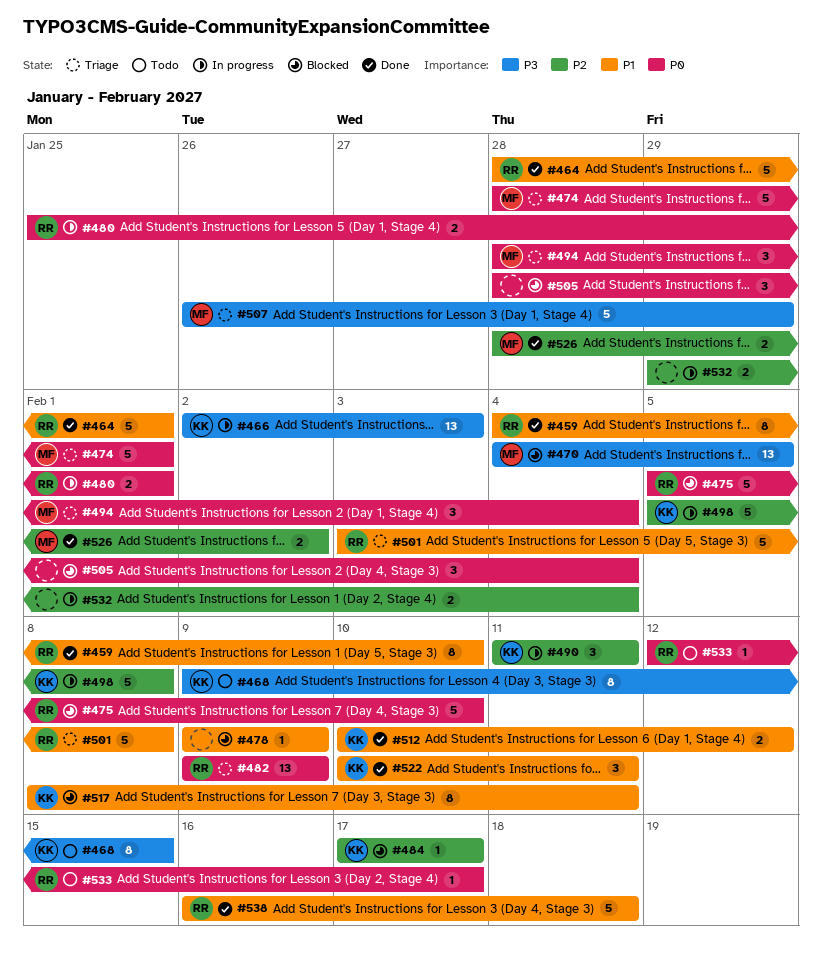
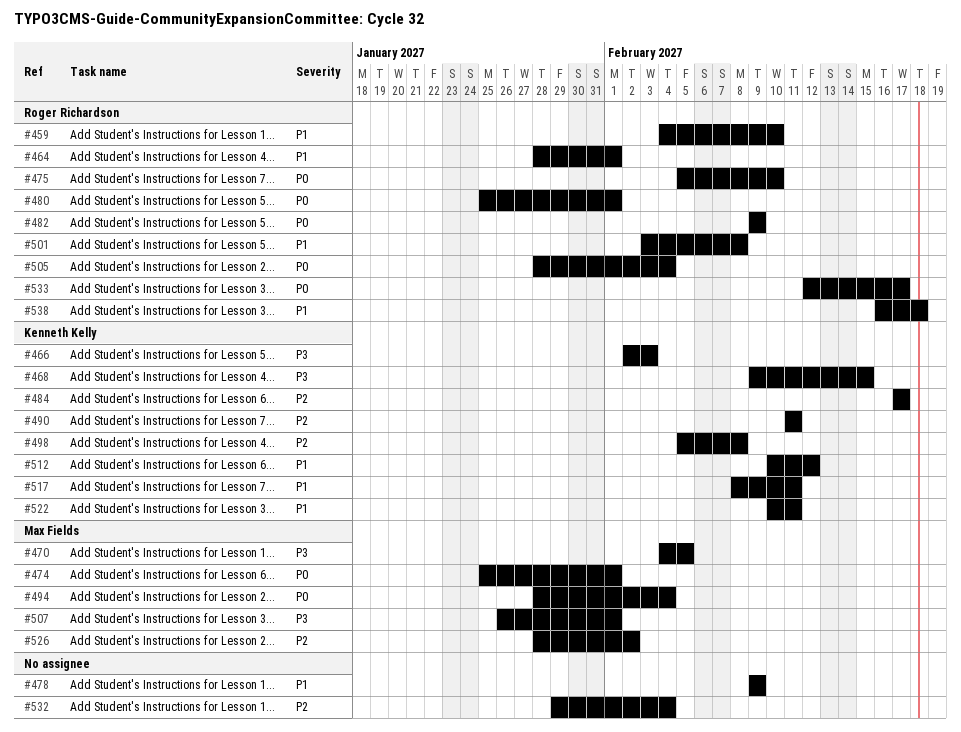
#474, start: Jan 28 -> Jan 25
#505, owner: none -> Roger Richardson
#507, due: Jan 29 -> Feb 1

